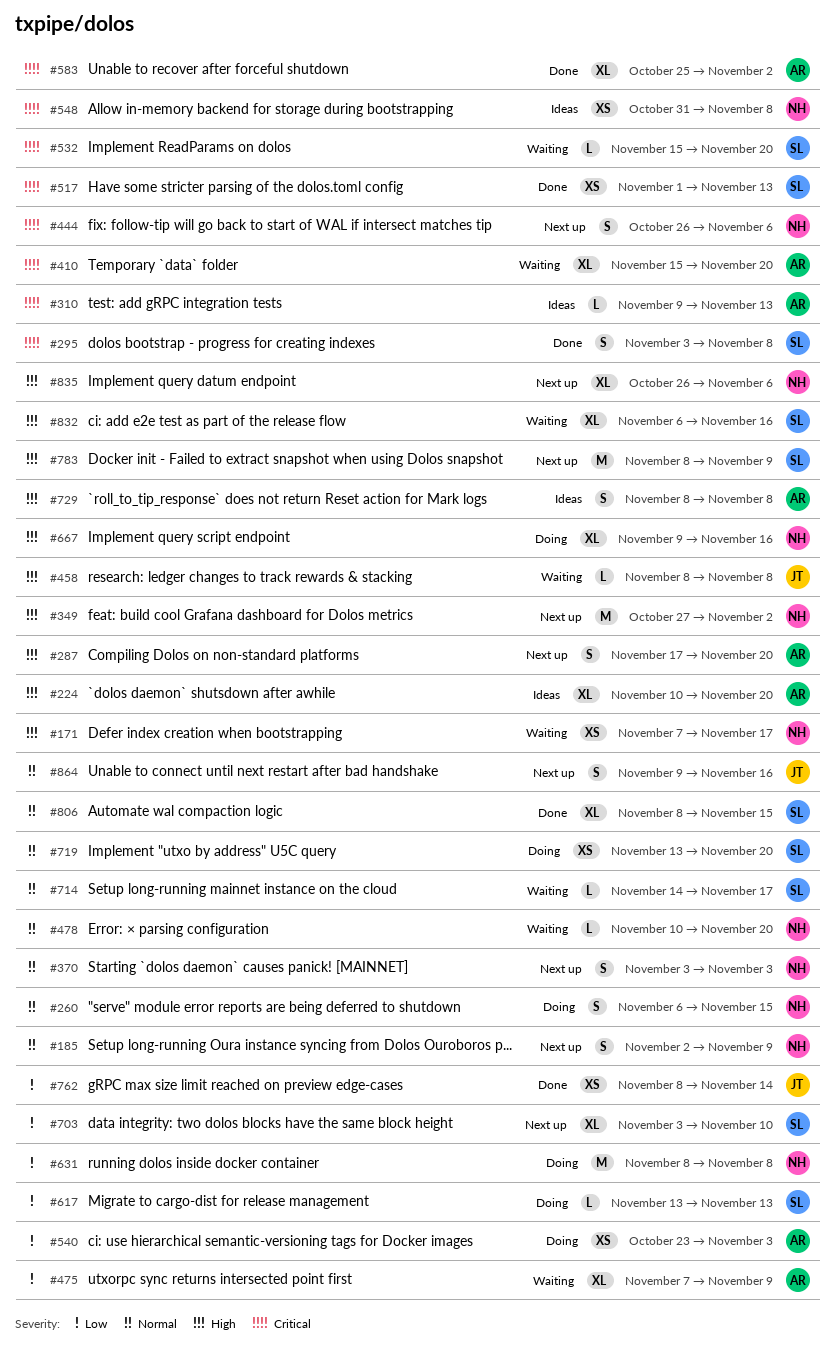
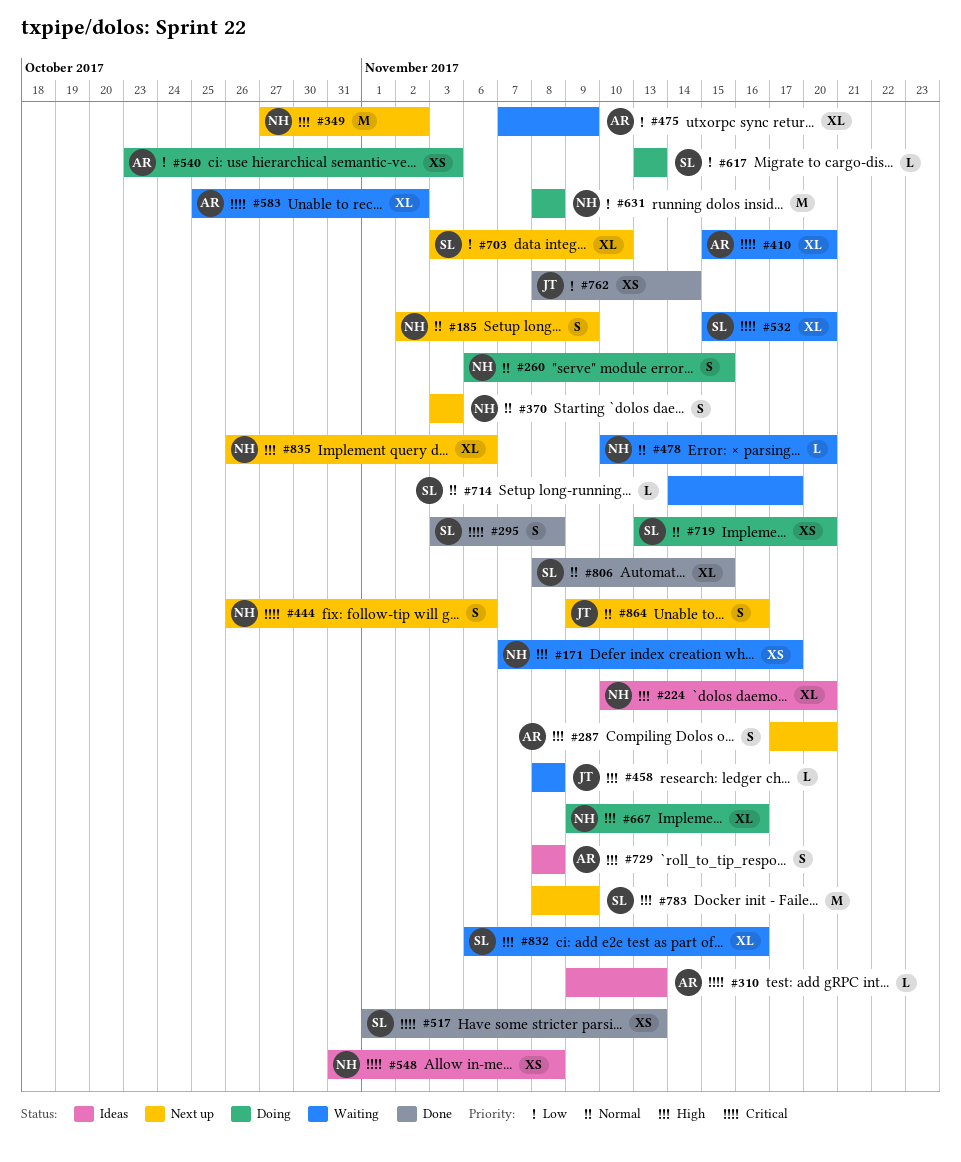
#224, owner: AR -> NH
#532, estimate: L -> XL
#583, status: Done -> Waiting

